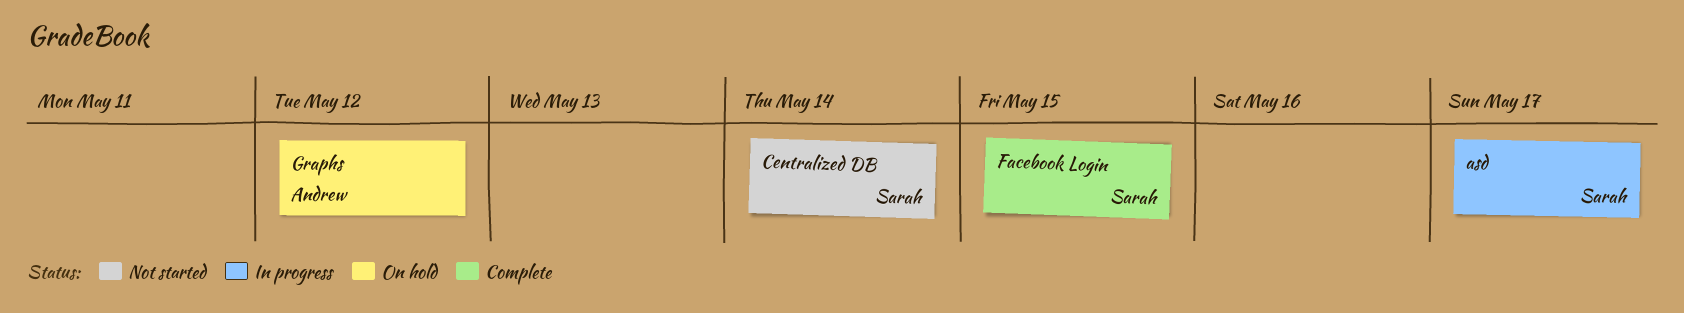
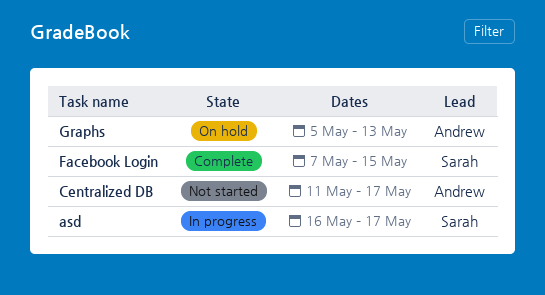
Centralized DB, owner: Sarah -> Andrew
Centralized DB, due: May 14 -> May 17
Graphs, due: May 12 -> May 13

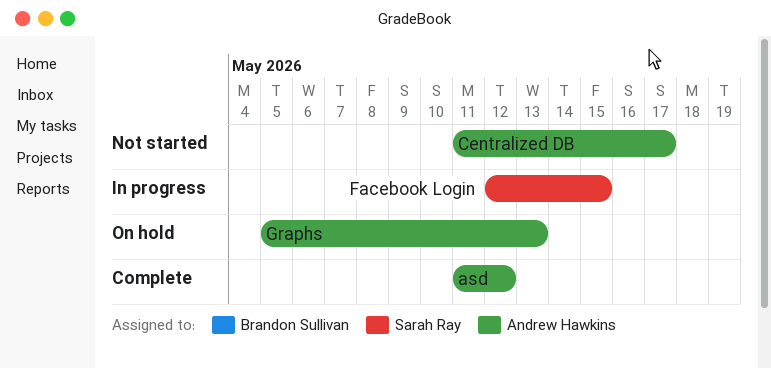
asd, status: In progress -> Complete
asd, owner: Sarah Ray -> Andrew Hawkins
asd, start: May 16 -> May 11
asd, due: May 17 -> May 12
Facebook Login, status: Complete -> In progress
Facebook Login, start: May 7 -> May 12

